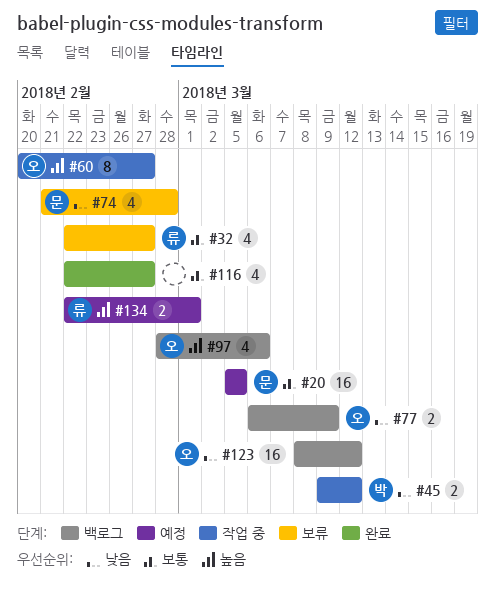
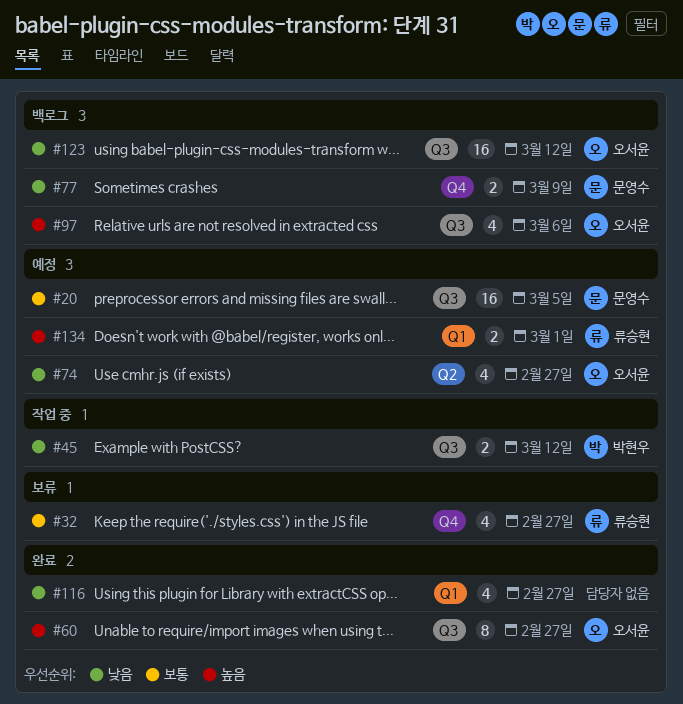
#60, status: 작업 중 -> 완료
#74, status: 보류 -> 예정
#74, owner: 문영수 -> 오서윤
#74, due: Feb 28 -> Feb 27
#77, owner: 오서윤 -> 문영수
#116, priority: 보통 -> 낮음

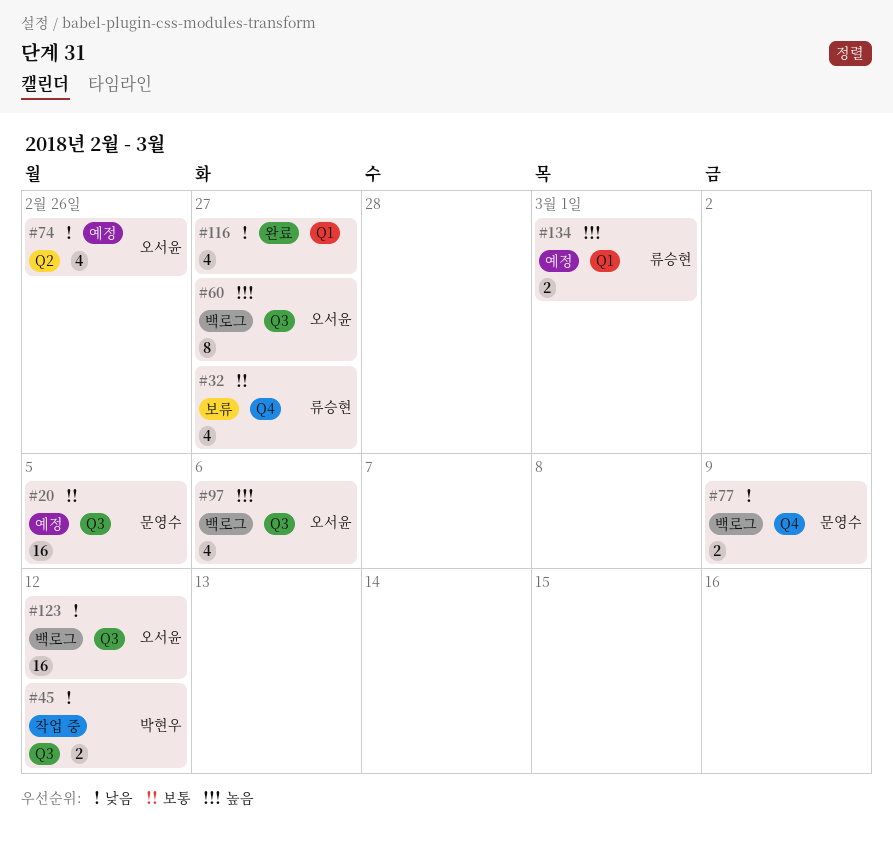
#60, status: 완료 -> 백로그
#74, due: Feb 27 -> Feb 26

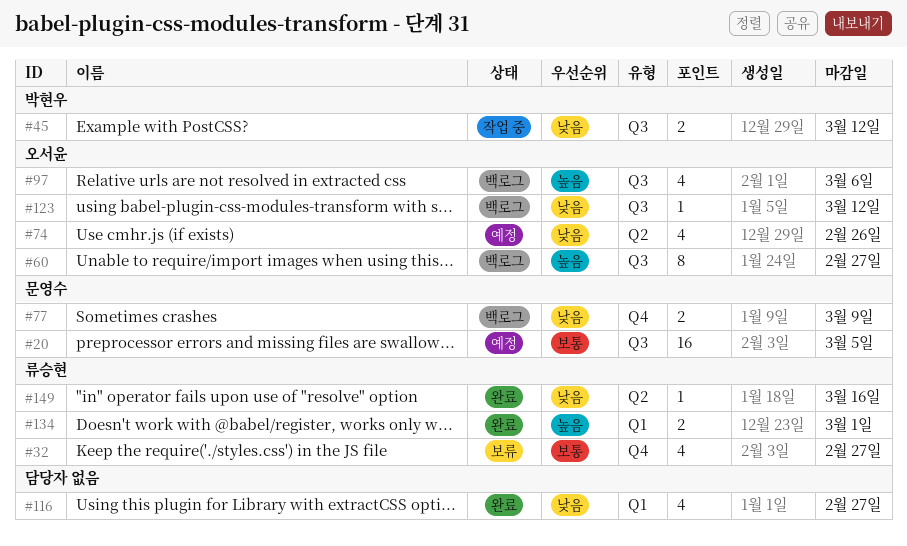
#123, estimate: 16 -> 1
#134, status: 예정 -> 완료
#149: none -> present

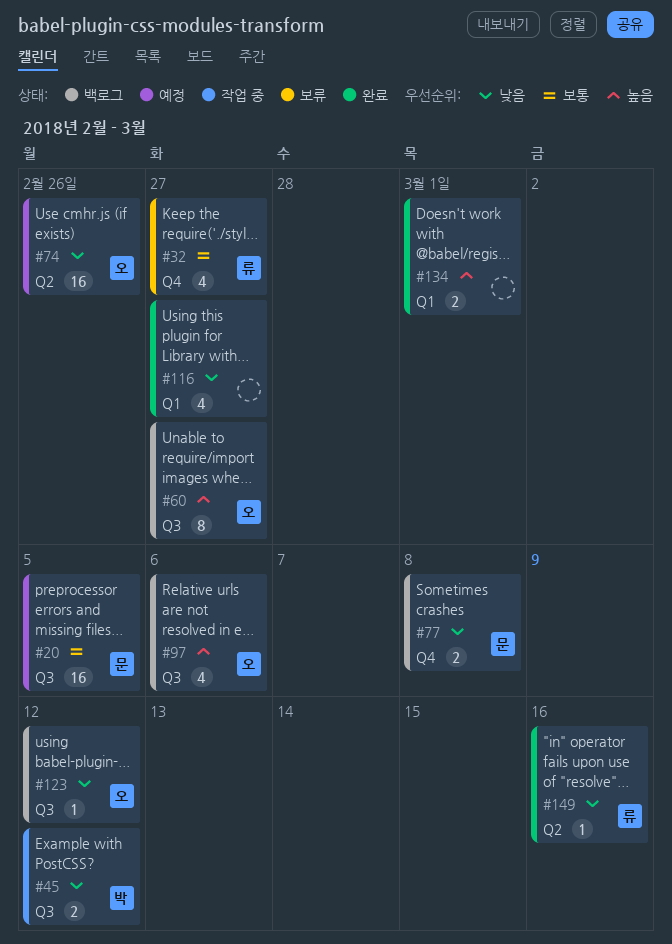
#74, estimate: 4 -> 16
#77, due: Mar 9 -> Mar 8
#134, owner: 류승현 -> none

